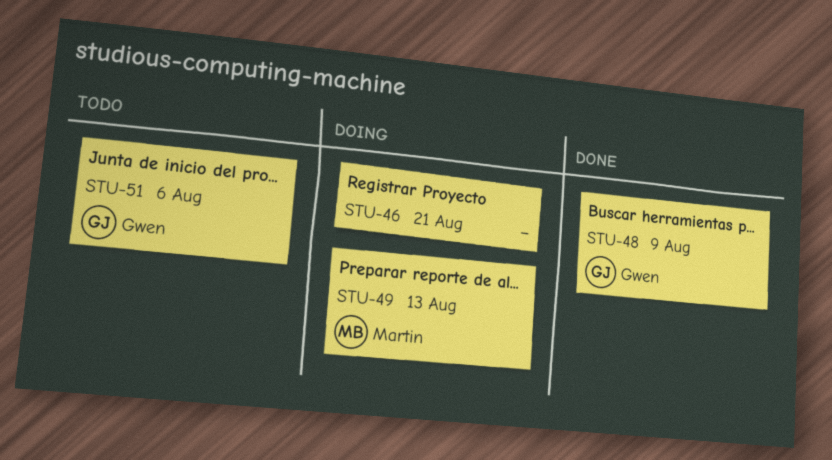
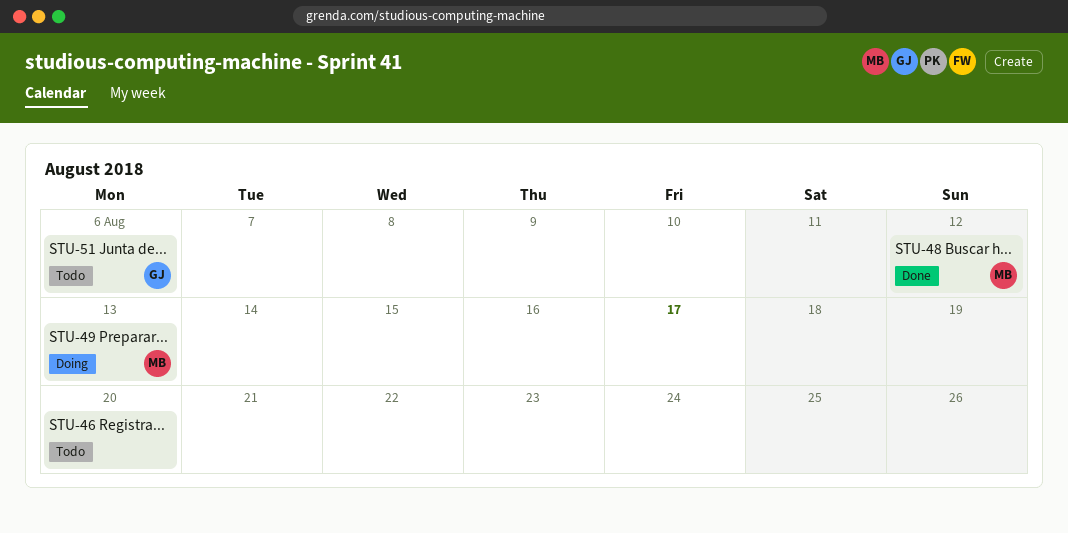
STU-46, status: Doing -> Todo
STU-46, due: Aug 21 -> Aug 20
STU-48, owner: Gwen -> Martin
STU-48, due: Aug 9 -> Aug 12

